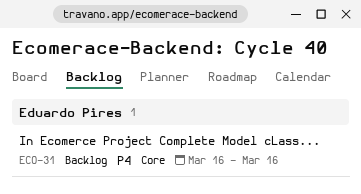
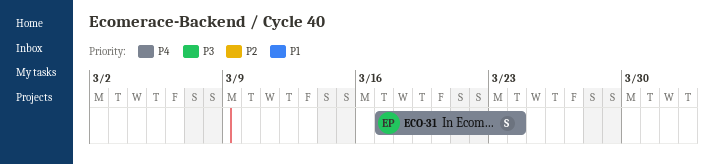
ECO-31, start: Mar 16 -> Mar 17
ECO-31, due: Mar 16 -> Mar 24

